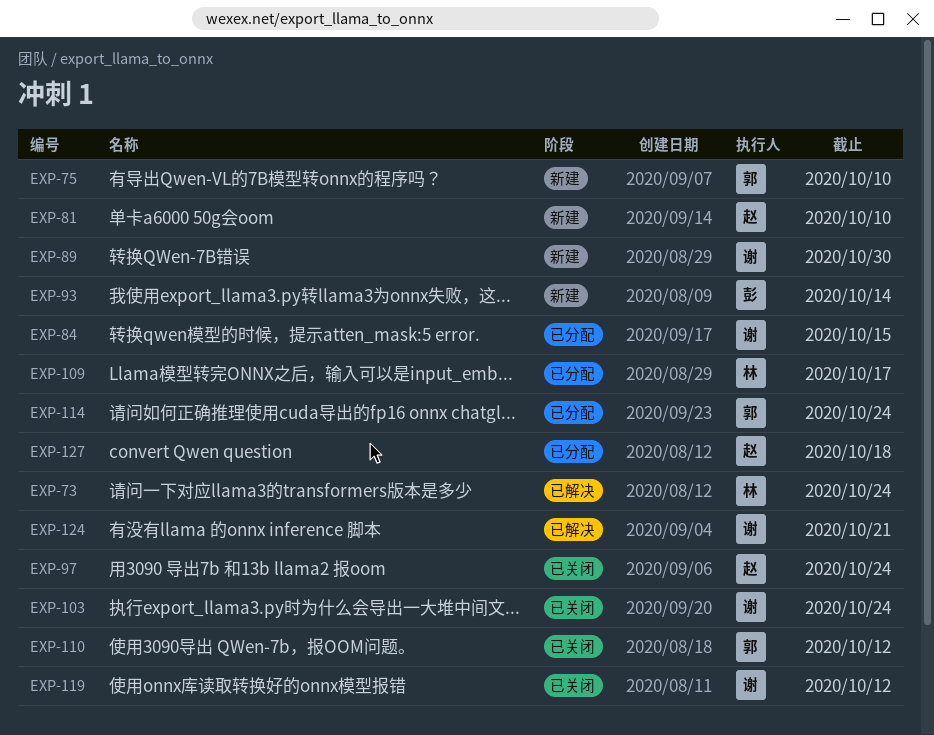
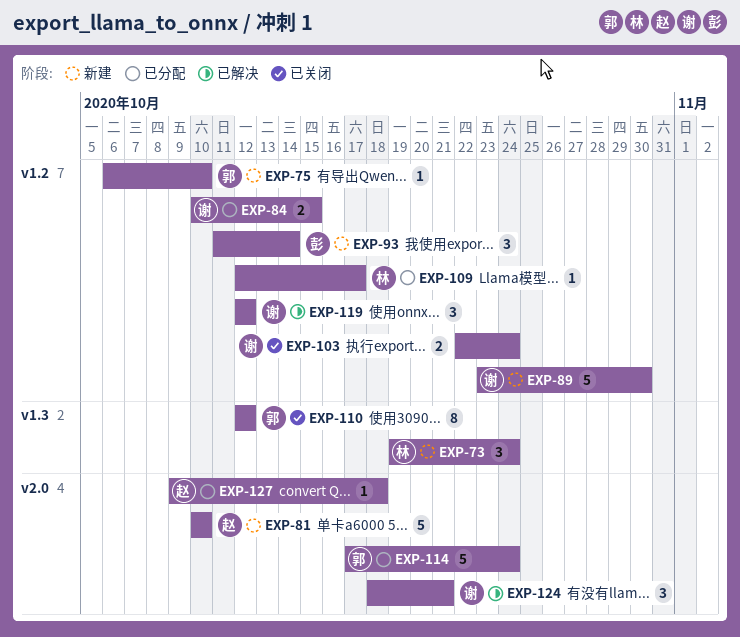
EXP-73, status: 已解决 -> 新建
EXP-97: present -> none
EXP-119, status: 已关闭 -> 已解决

